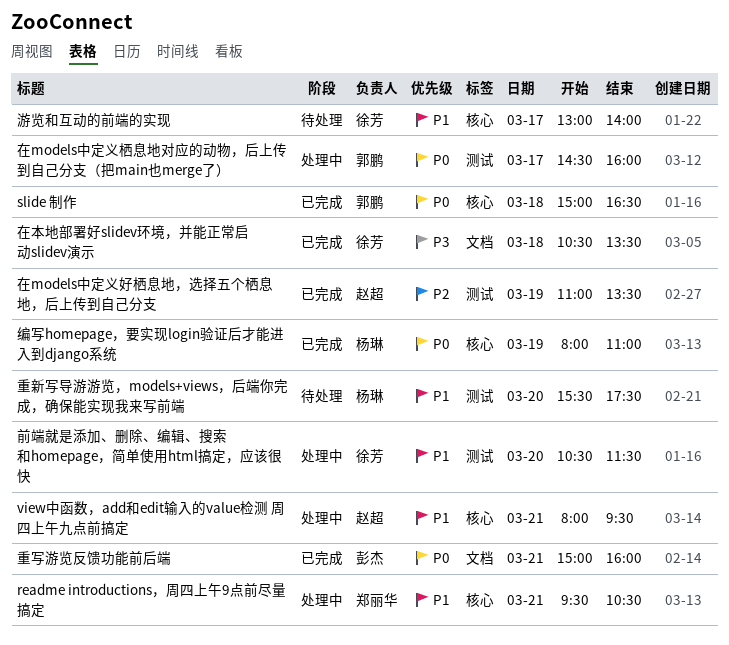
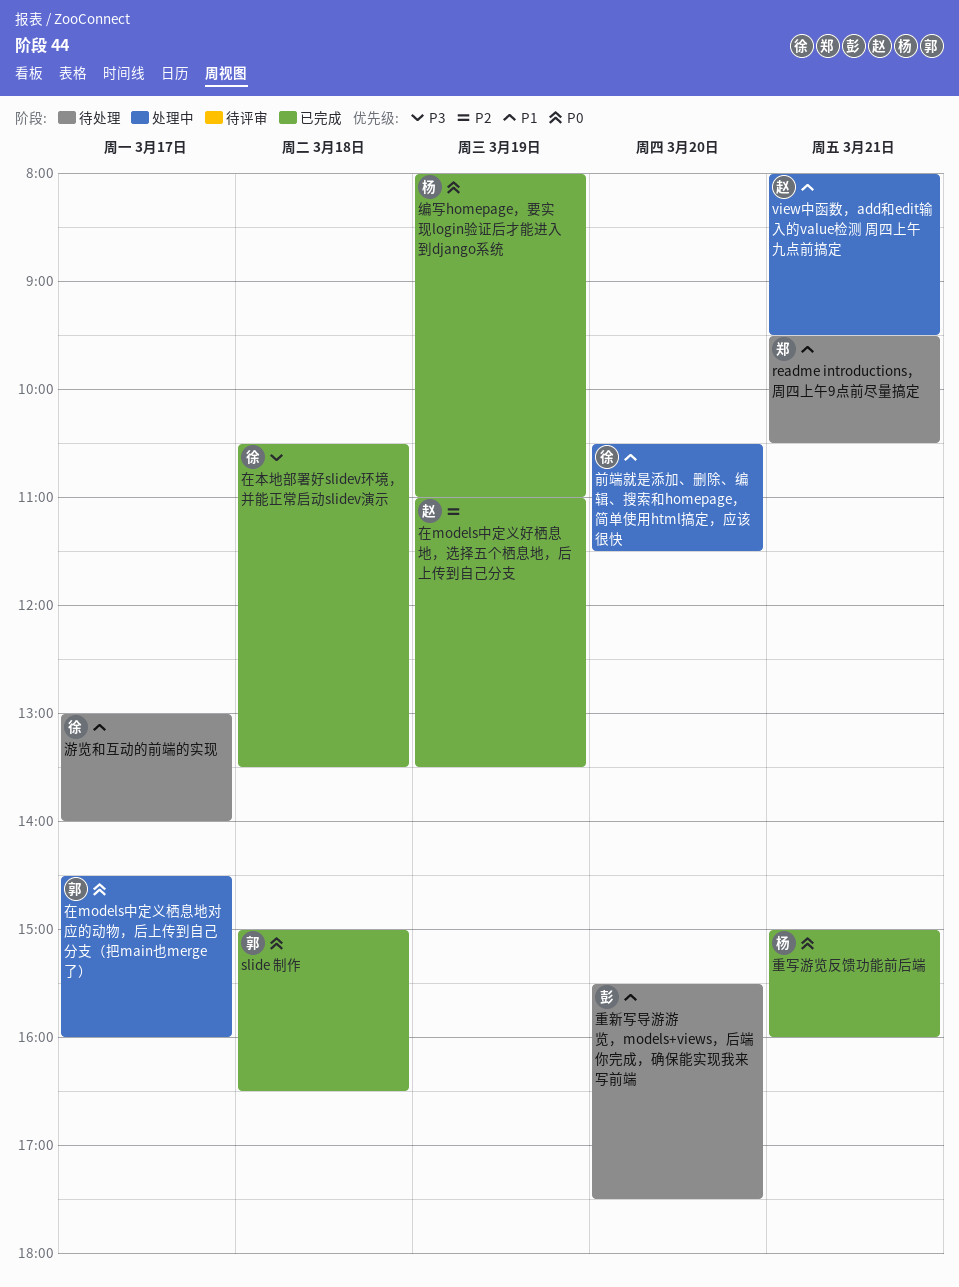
readme introductions，周四上午9点前尽量搞定, status: 处理中 -> 待处理
重写游览反馈功能前后端, owner: 彭杰 -> 杨琳
重新写导游游览，models+views，后端你完成，确保能实现我来写前端, owner: 杨琳 -> 彭杰

